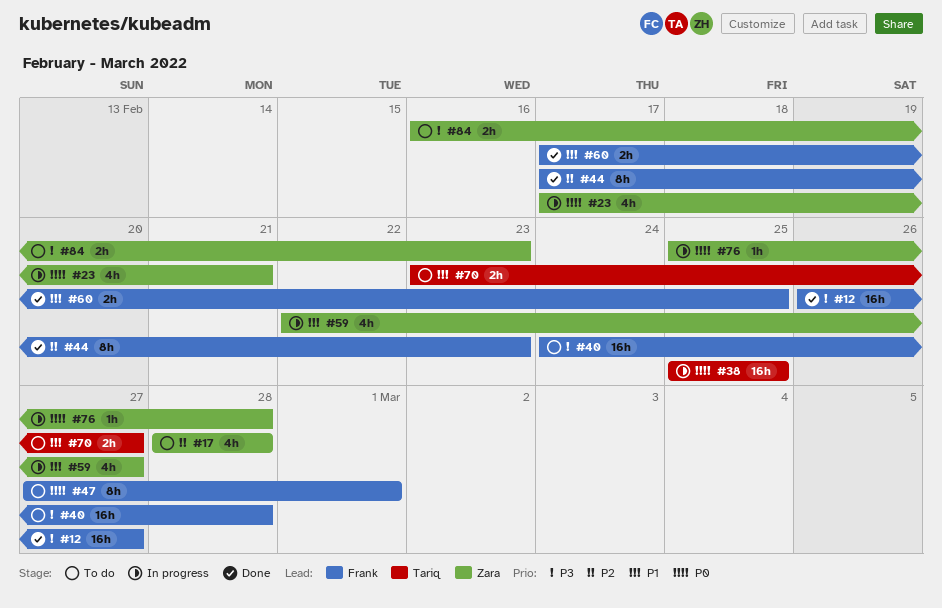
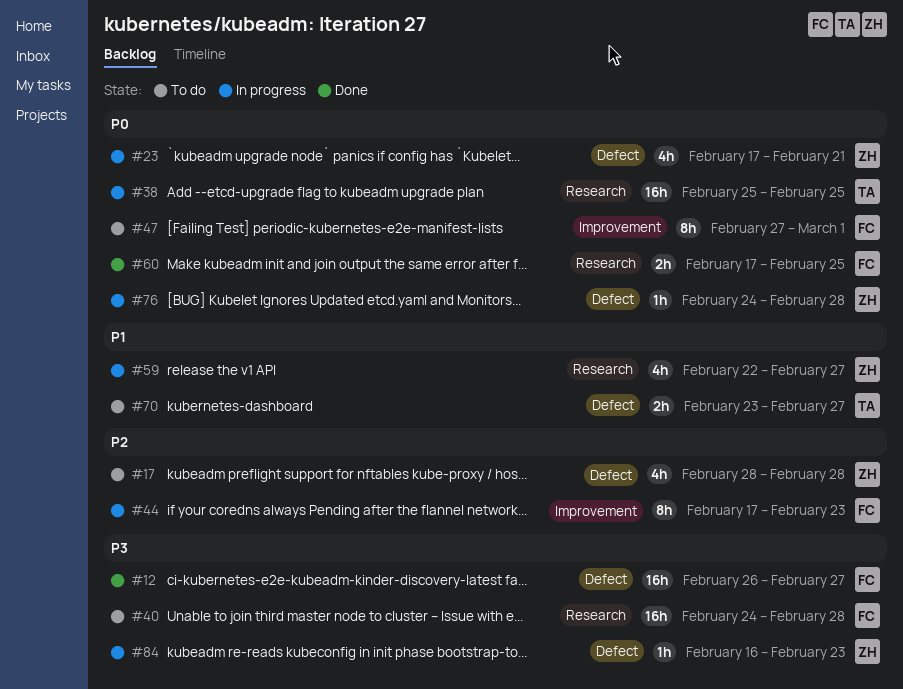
#44, status: Done -> In progress
#60, priority: P1 -> P0
#76, start: Feb 25 -> Feb 24
#84, status: To do -> In progress
#84, estimate: 2h -> 1h

